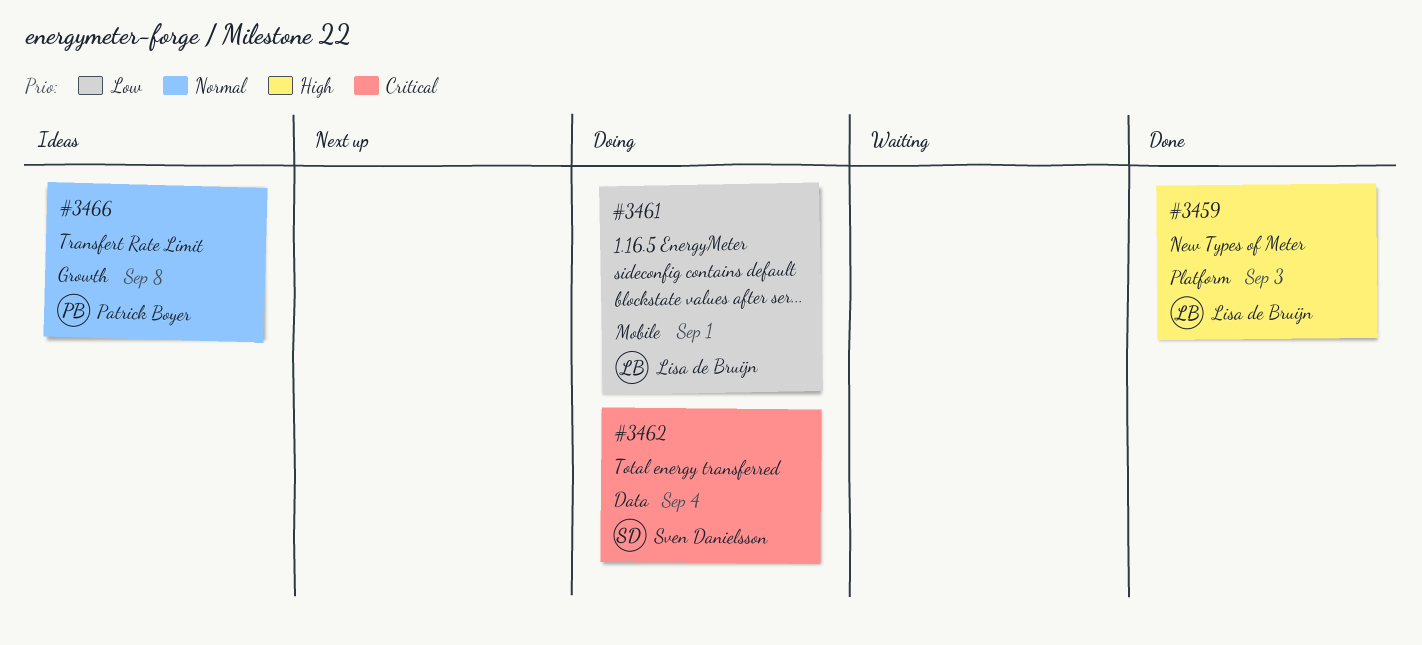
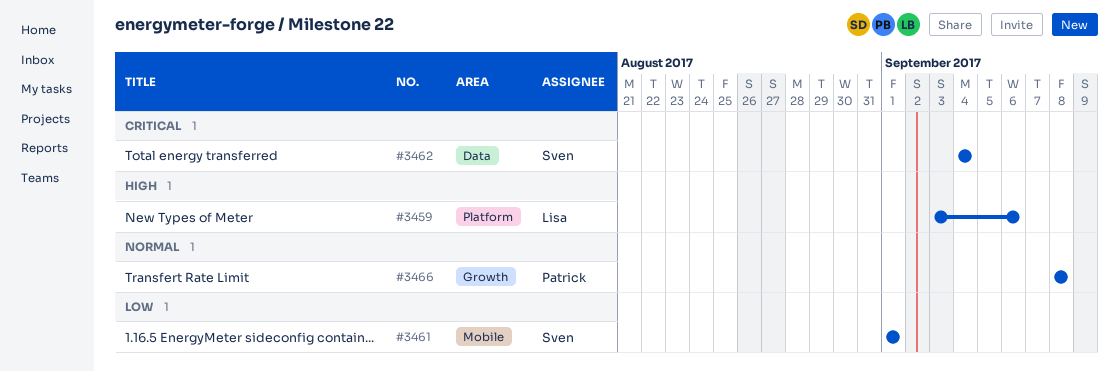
#3459, due: Sep 3 -> Sep 6
#3461, owner: Lisa de Bruijn -> Sven Danielsson

